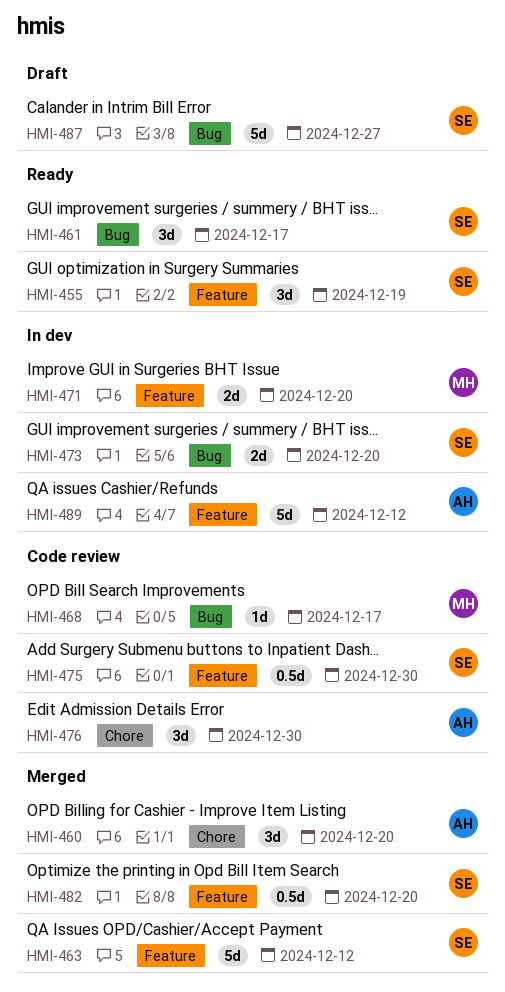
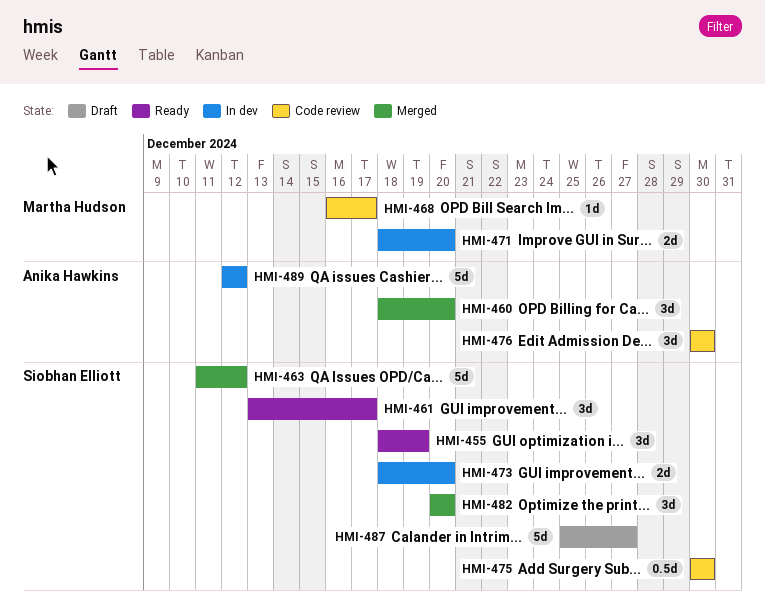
HMI-482, estimate: 0.5d -> 3d

